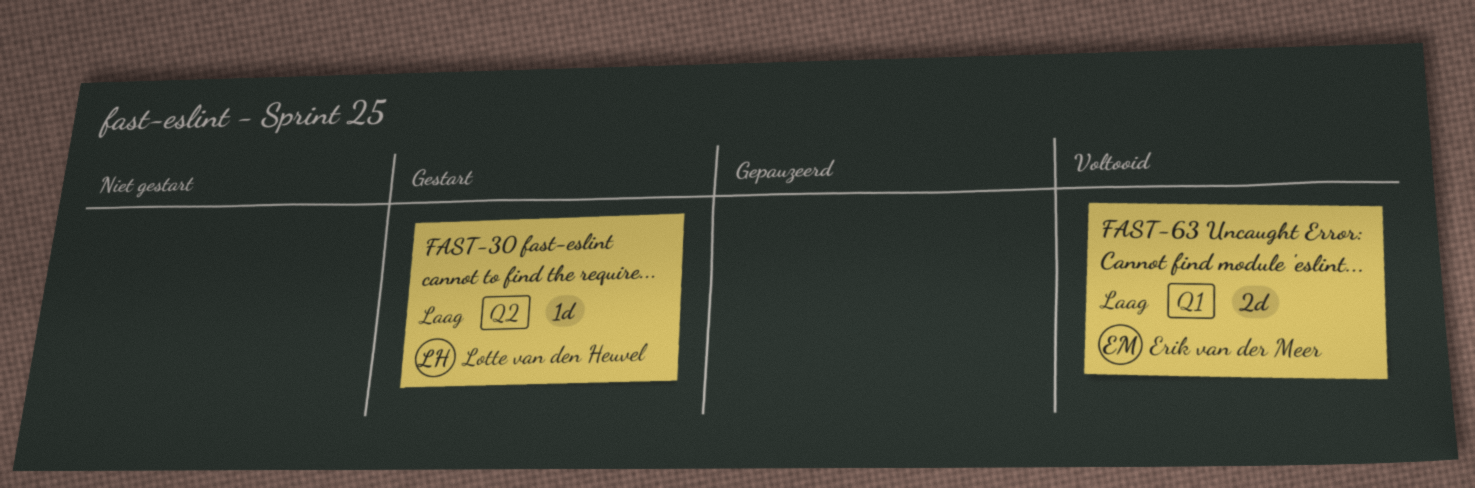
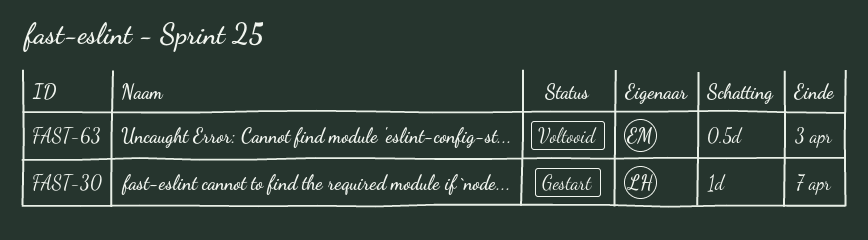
FAST-63, estimate: 2d -> 0.5d

